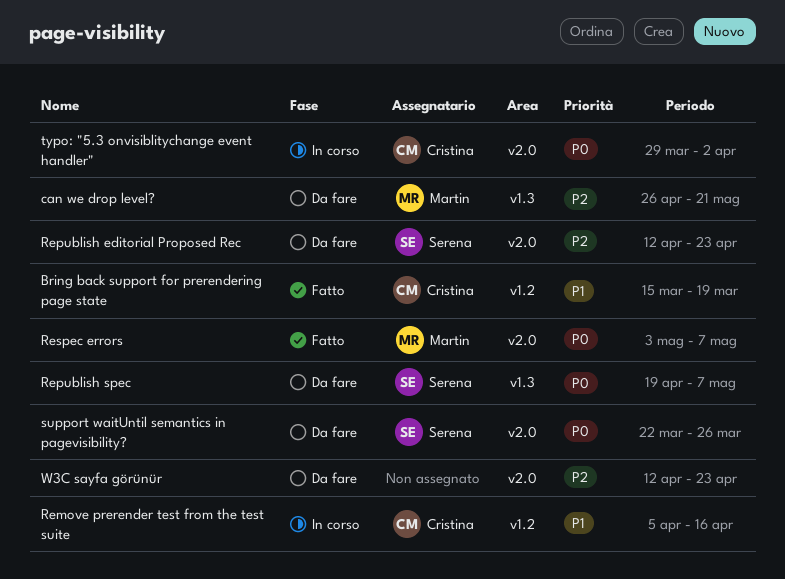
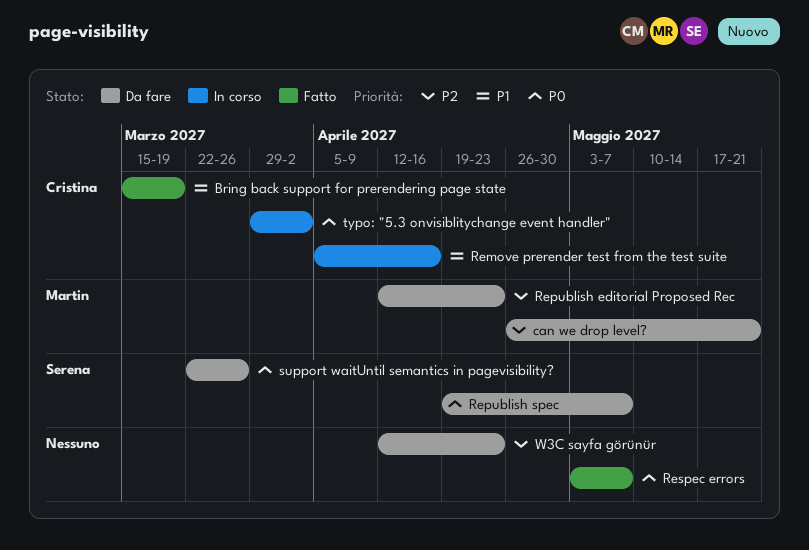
Republish editorial Proposed Rec, owner: Serena -> Martin
Respec errors, owner: Martin -> none

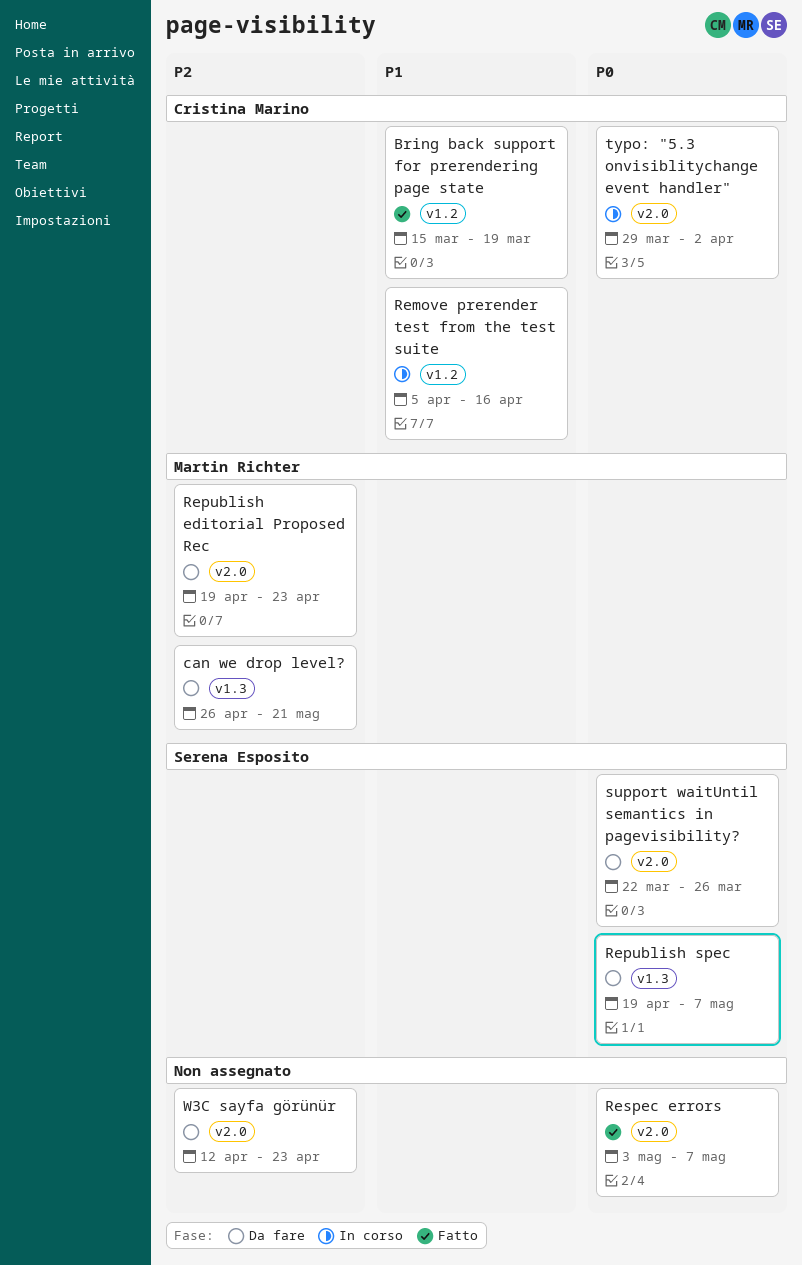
Republish editorial Proposed Rec, start: Apr 12 -> Apr 19

